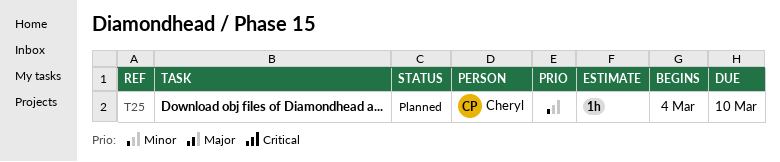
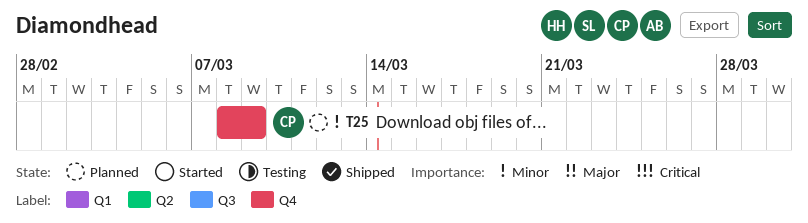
T25, start: Mar 4 -> Mar 8
T25, due: Mar 10 -> Mar 9

